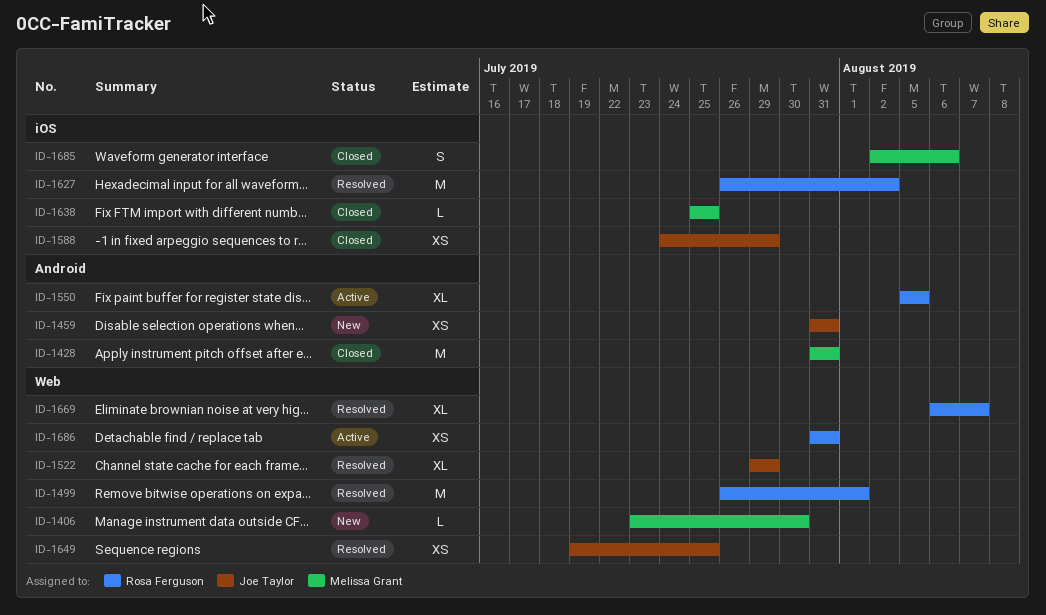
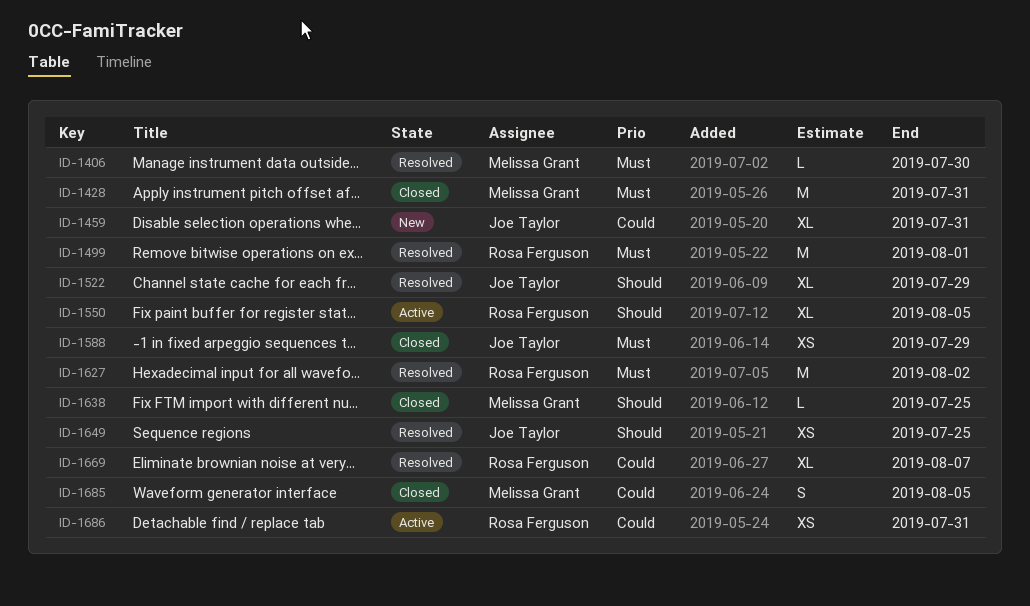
ID-1406, status: New -> Resolved
ID-1459, estimate: XS -> XL
ID-1685, due: Aug 6 -> Aug 5

